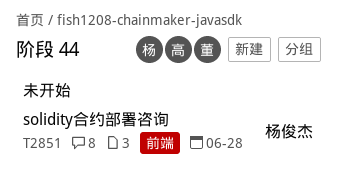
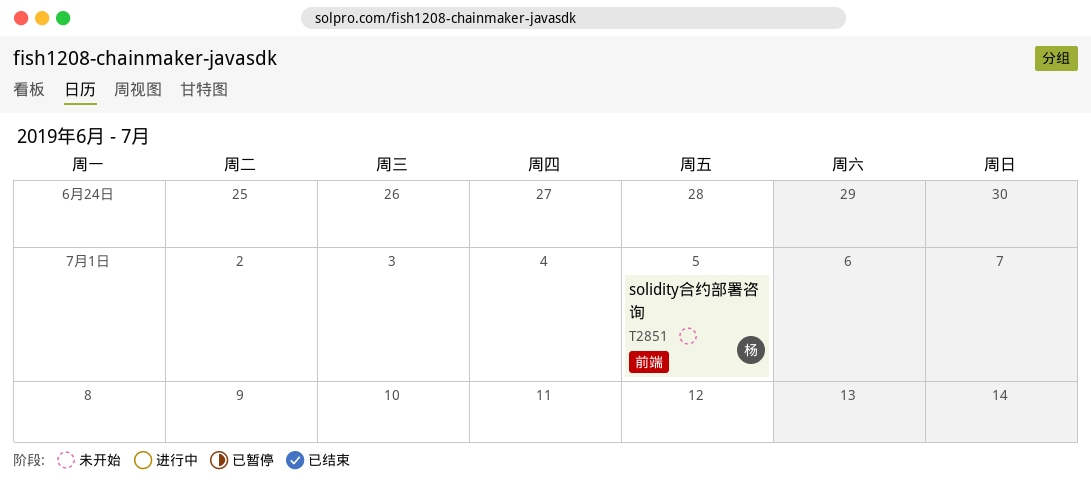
T2851, due: Jun 28 -> Jul 5

